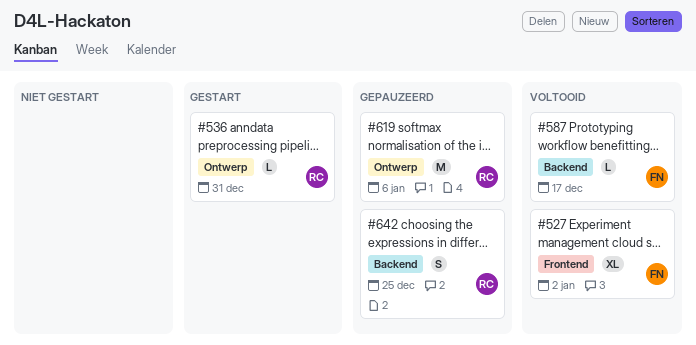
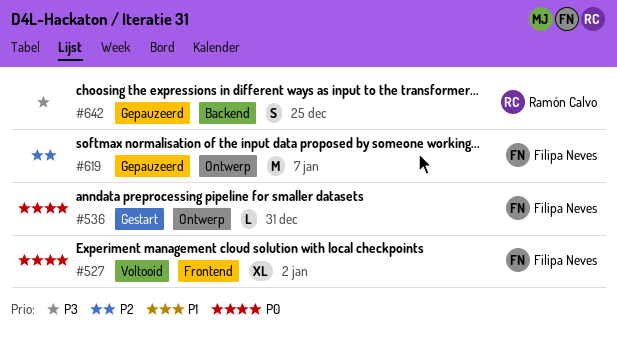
#536, owner: Ramón Calvo -> Filipa Neves
#587: present -> none
#619, owner: Ramón Calvo -> Filipa Neves
#619, due: Jan 6 -> Jan 7

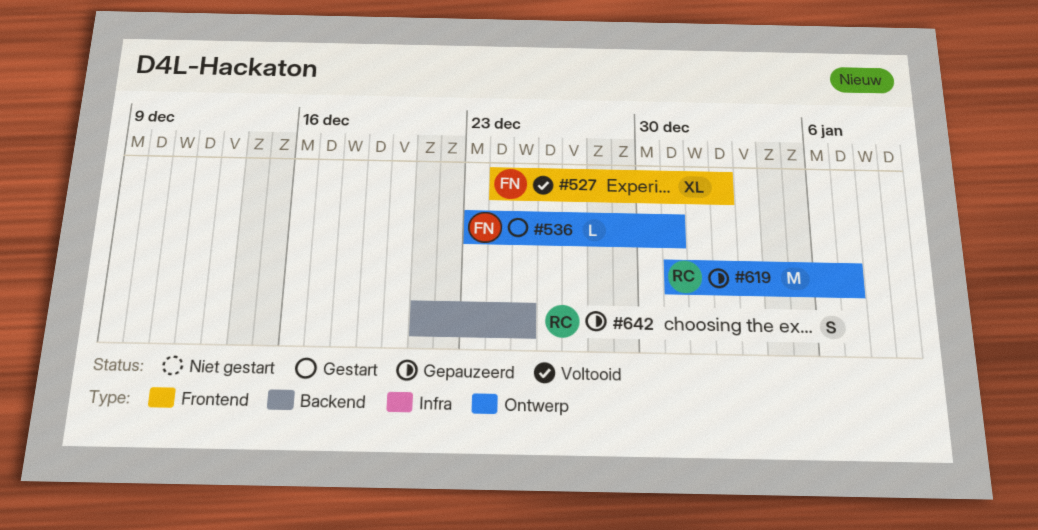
#619, owner: Filipa Neves -> Ramón Calvo

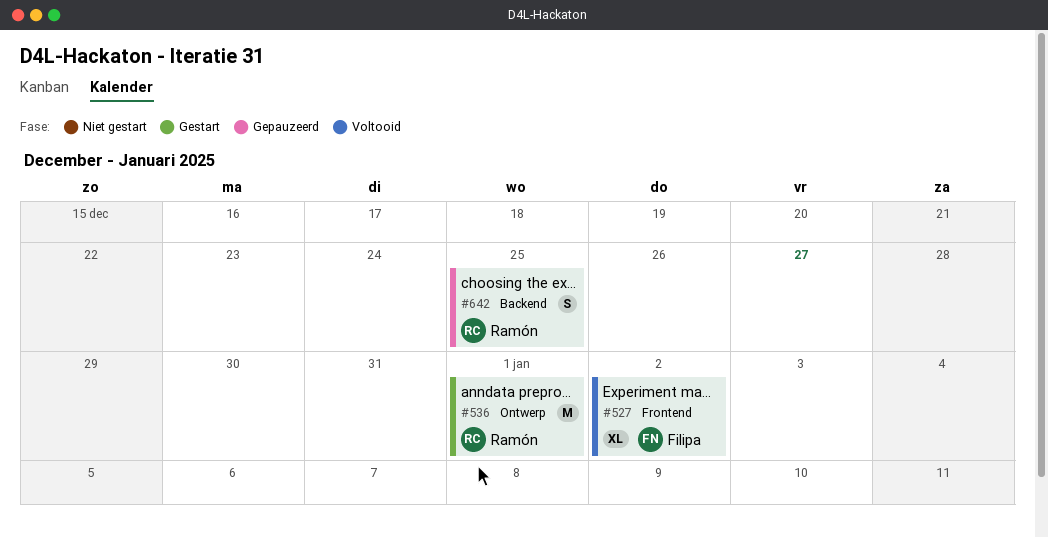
#536, owner: Filipa -> Ramón
#536, estimate: L -> M
#536, due: Dec 31 -> Jan 1
#619: present -> none

